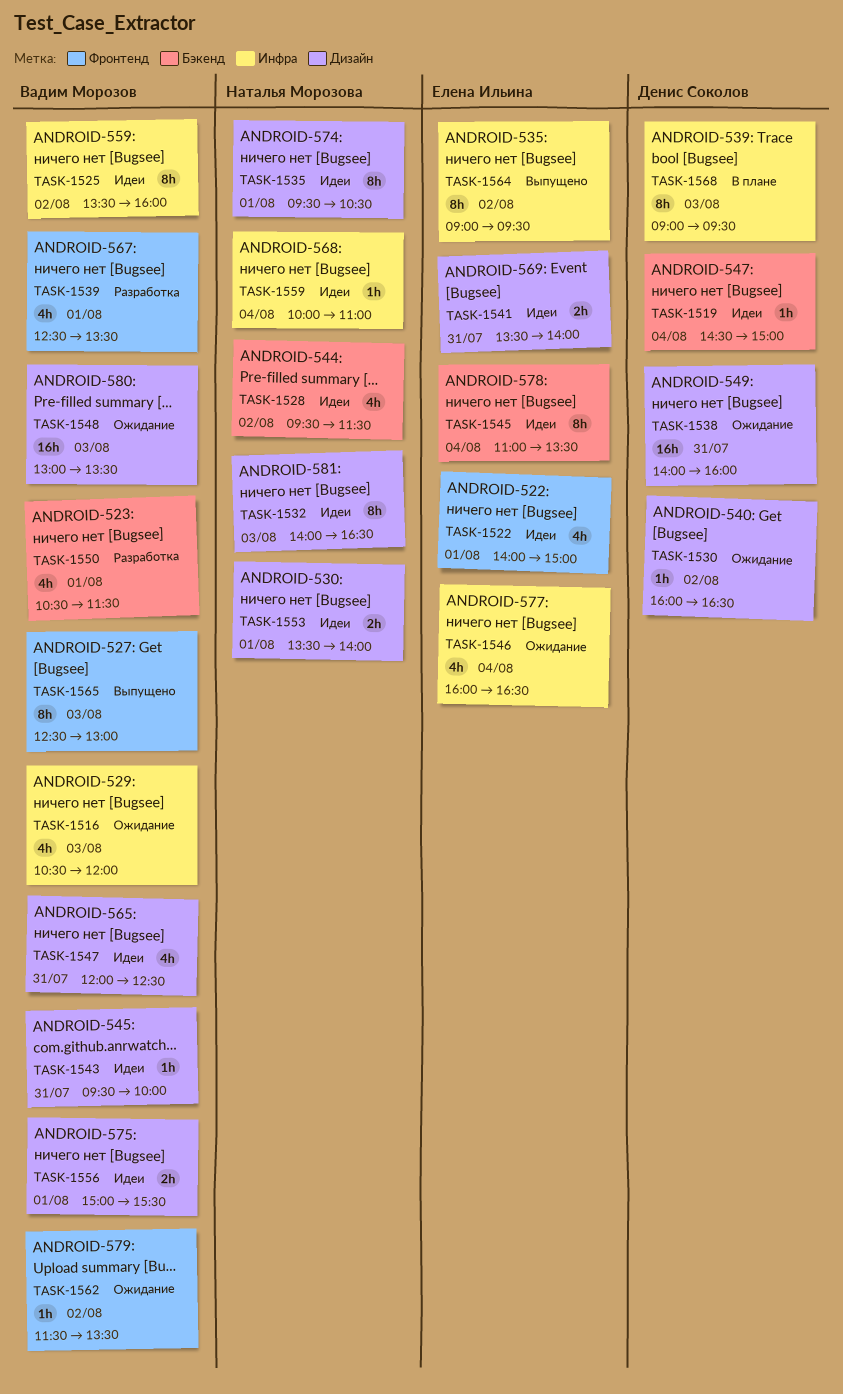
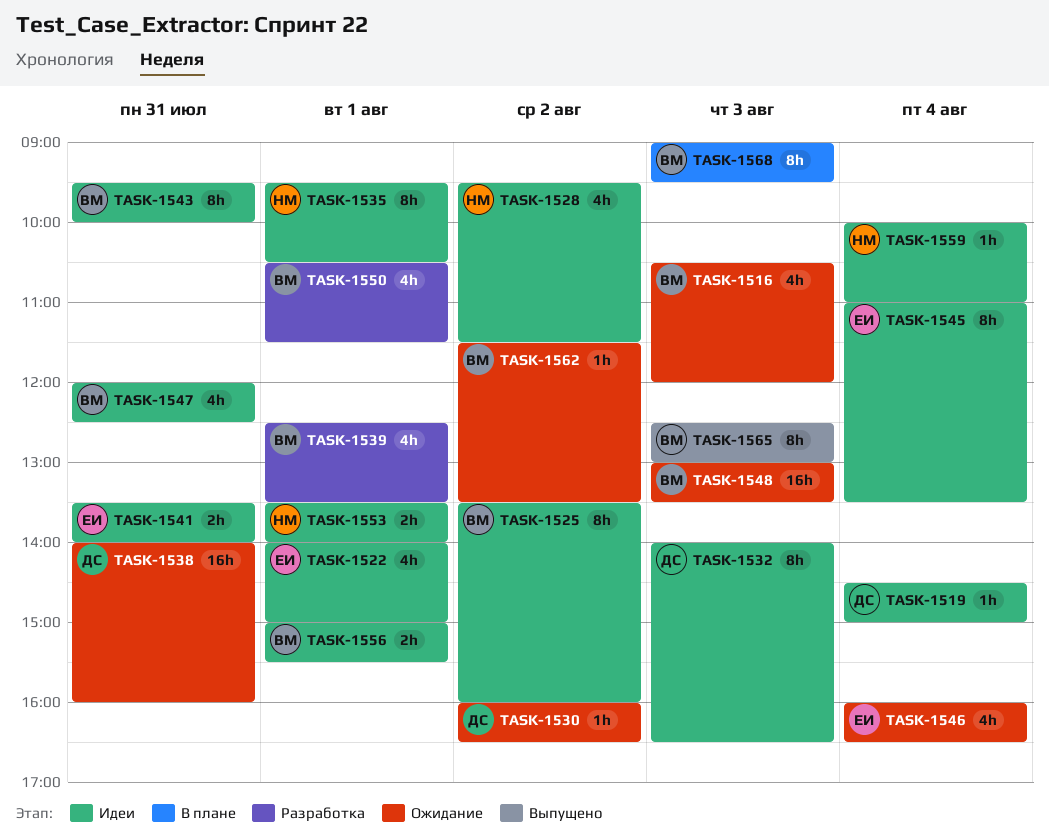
TASK-1532, owner: Наталья Морозова -> Денис Соколов
TASK-1543, estimate: 1h -> 8h
TASK-1564: present -> none
TASK-1568, owner: Денис Соколов -> Вадим Морозов

